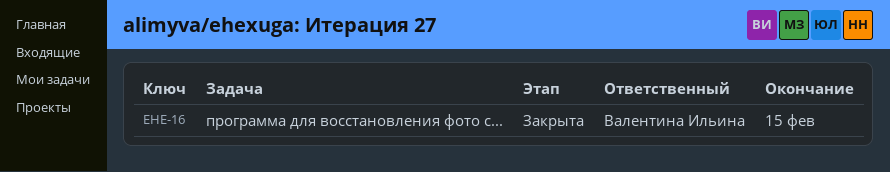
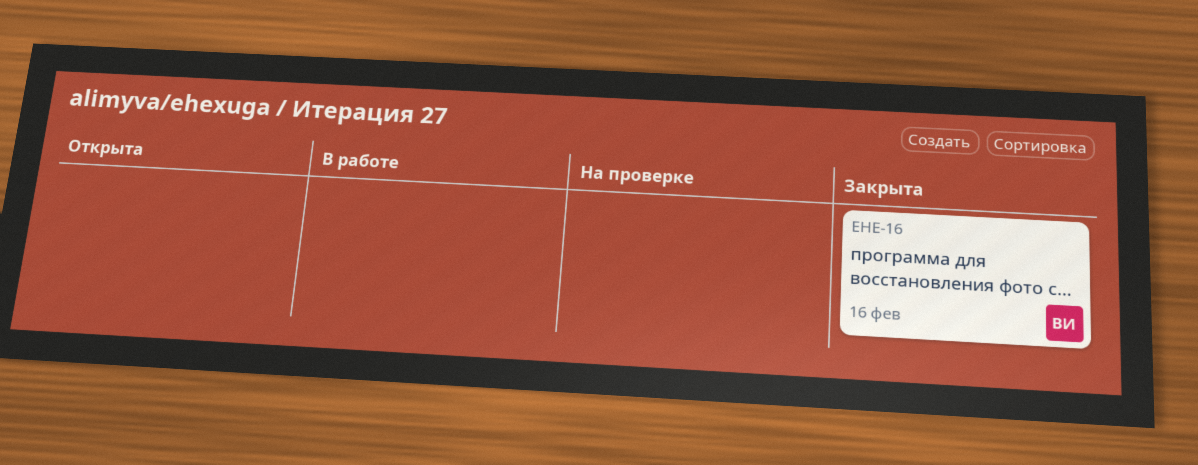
EHE-16, due: Feb 15 -> Feb 16

